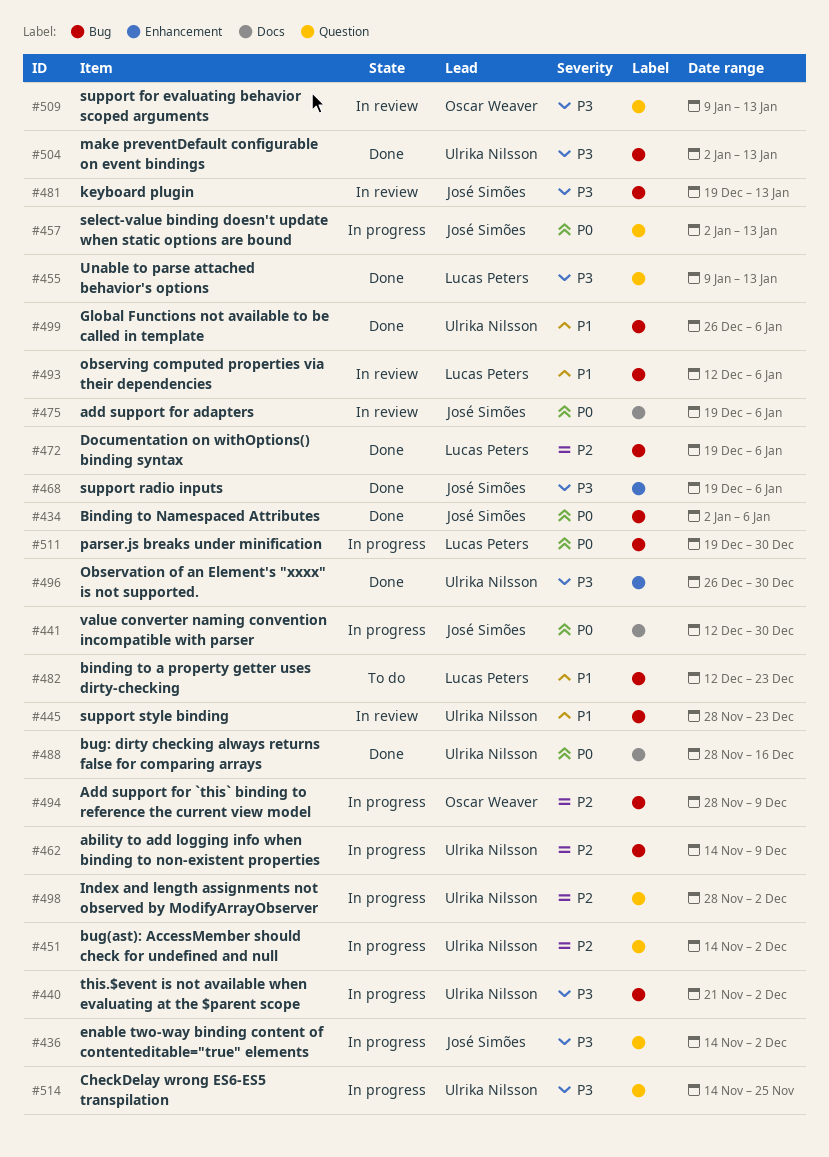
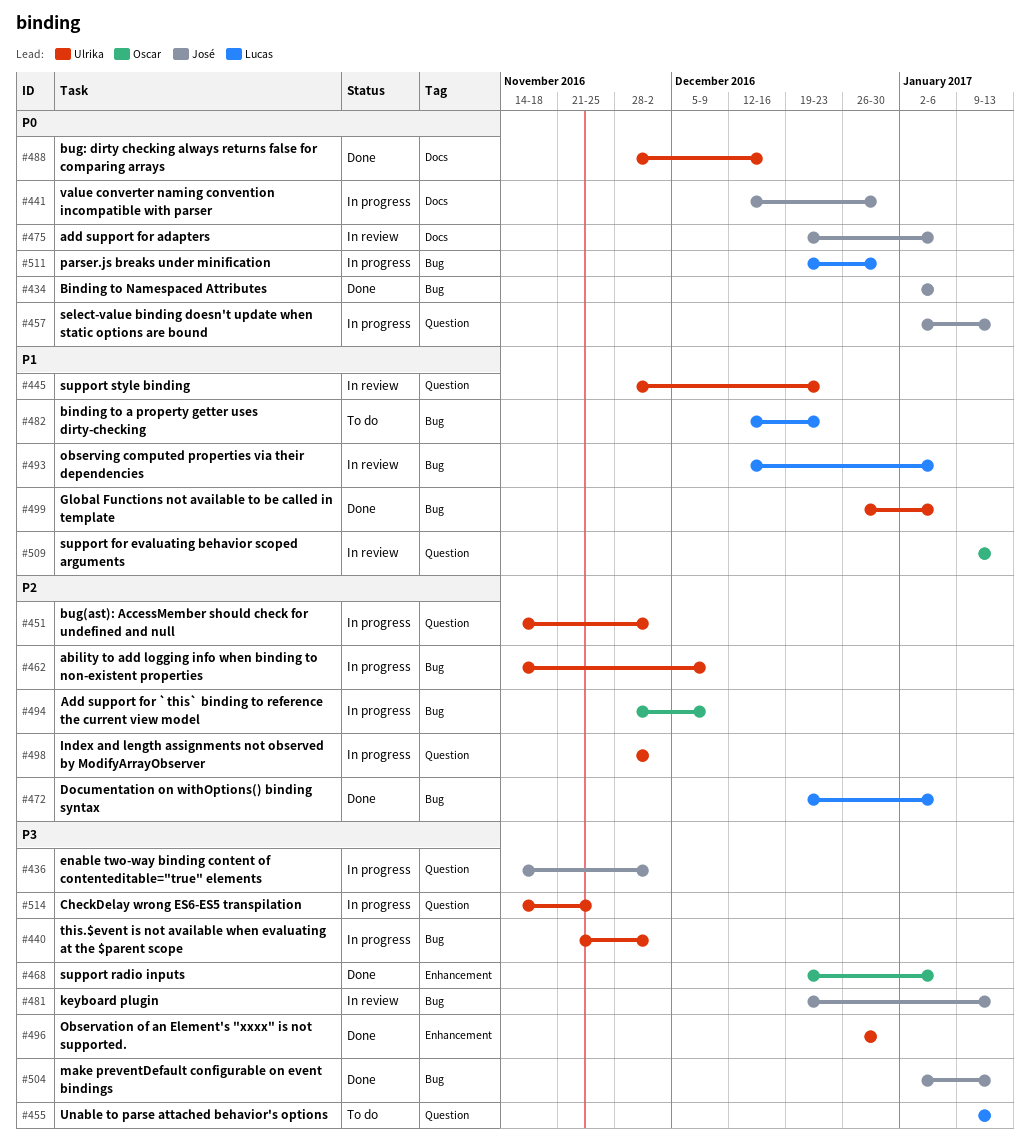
#445, label: Bug -> Question
#455, status: Done -> To do
#468, owner: José Simões -> Oscar Weaver
#504, owner: Ulrika Nilsson -> José Simões
#509, priority: P3 -> P1

